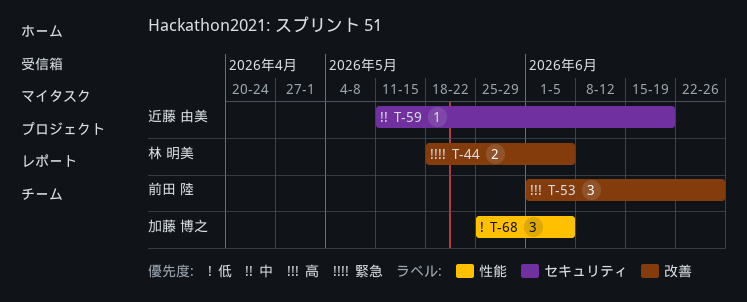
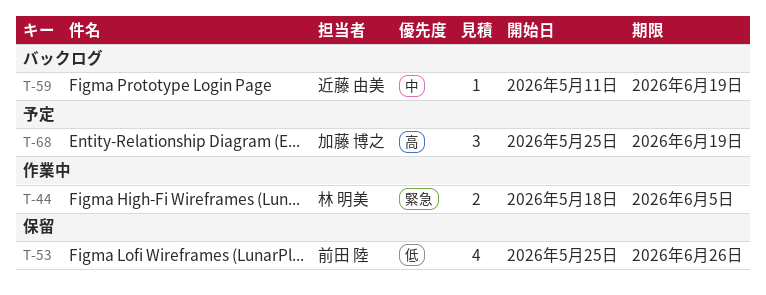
T-53, priority: 高 -> 低
T-53, estimate: 3 -> 4
T-53, start: Jun 1 -> May 25
T-68, priority: 低 -> 高
T-68, due: Jun 5 -> Jun 19

